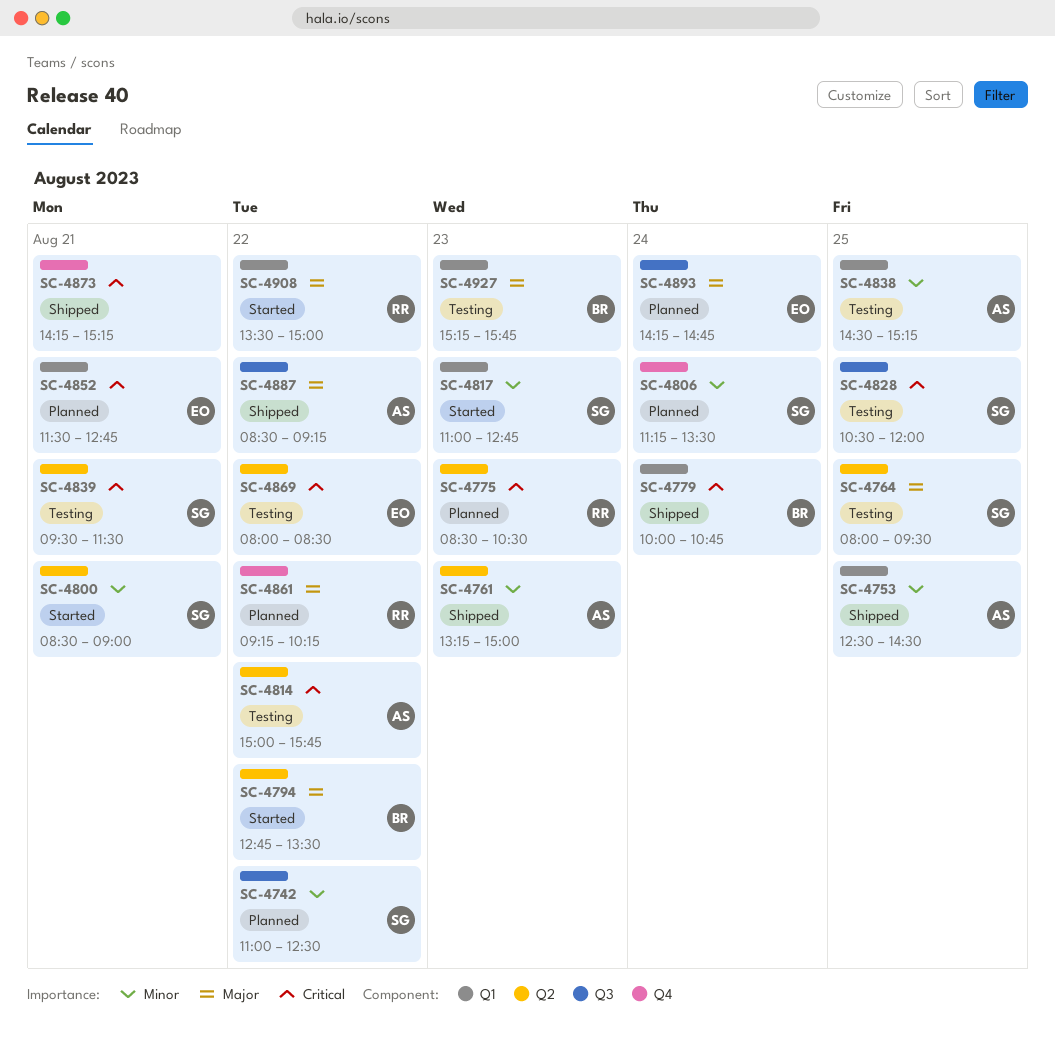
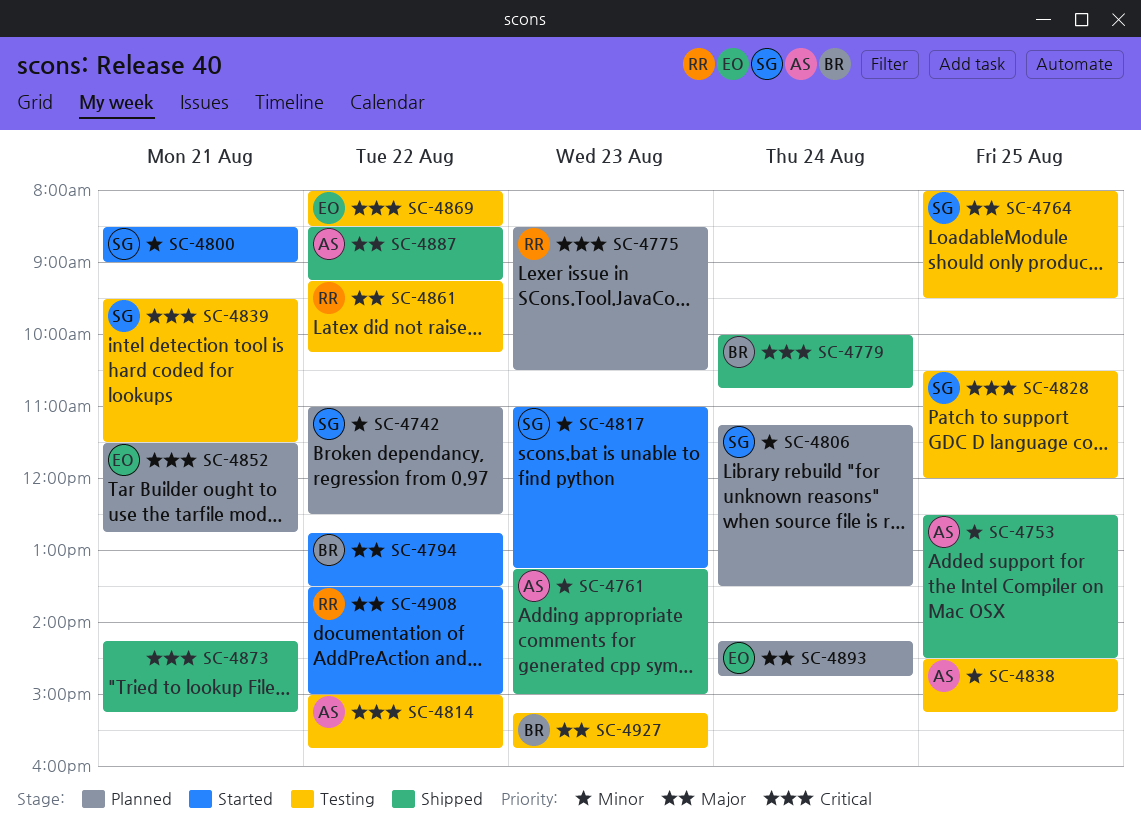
SC-4817, ends: 12:45 -> 13:15
SC-4861, status: Planned -> Testing

